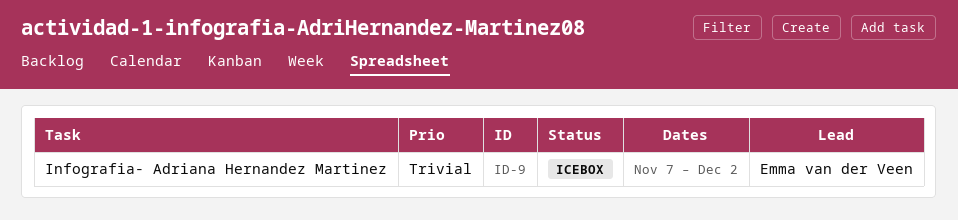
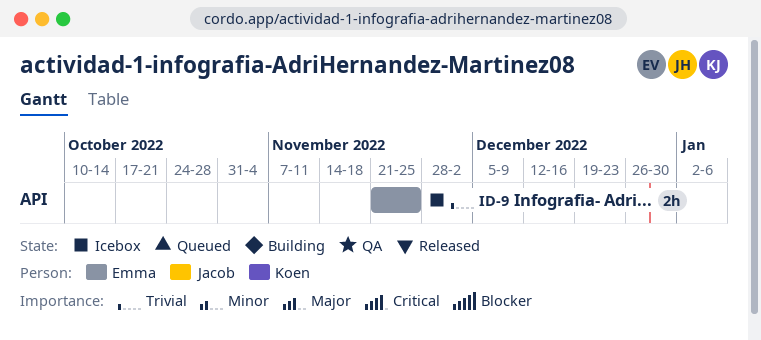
ID-9, start: Nov 7 -> Nov 21
ID-9, due: Dec 2 -> Nov 25

